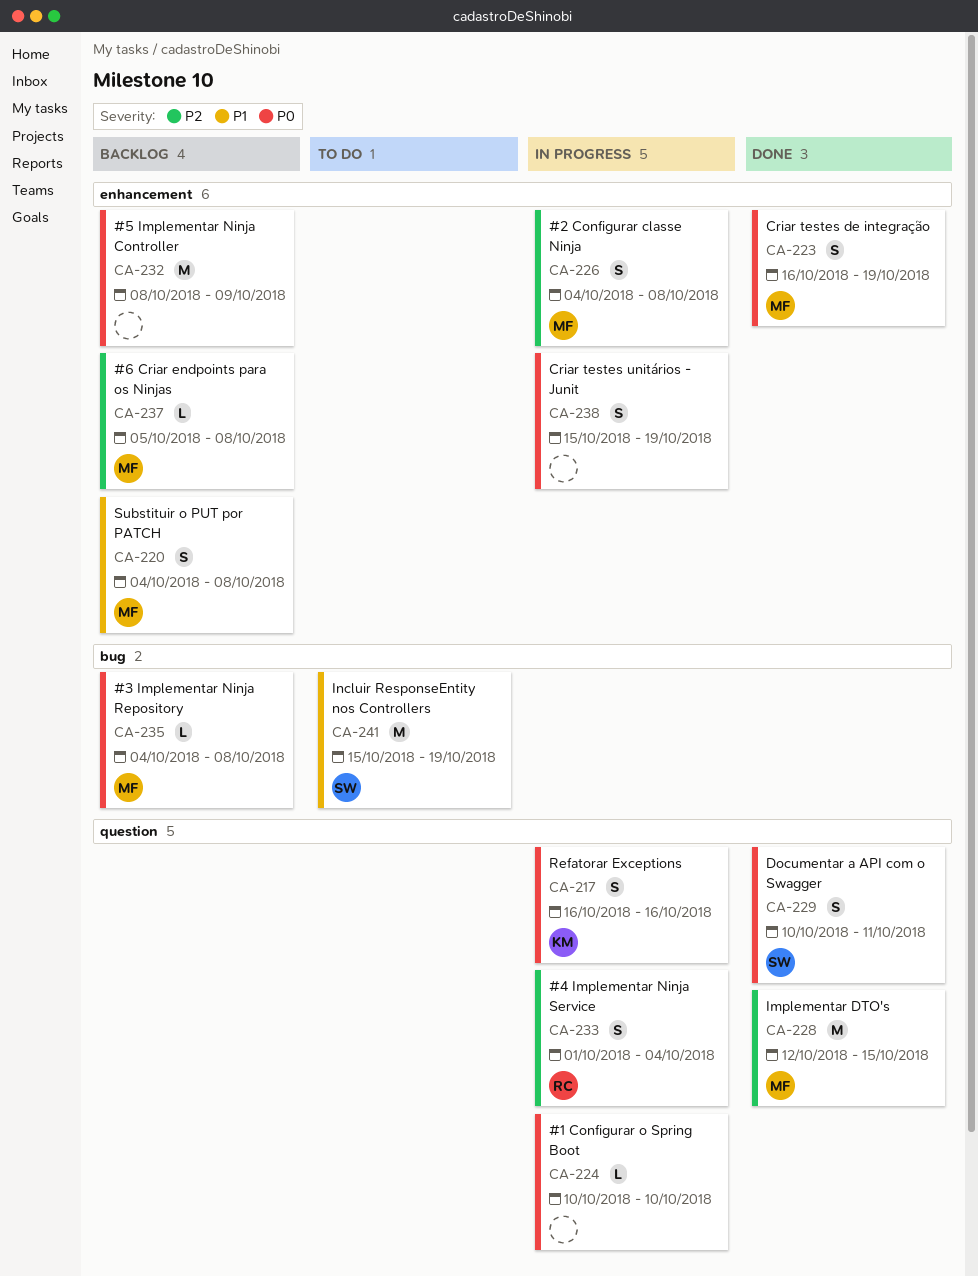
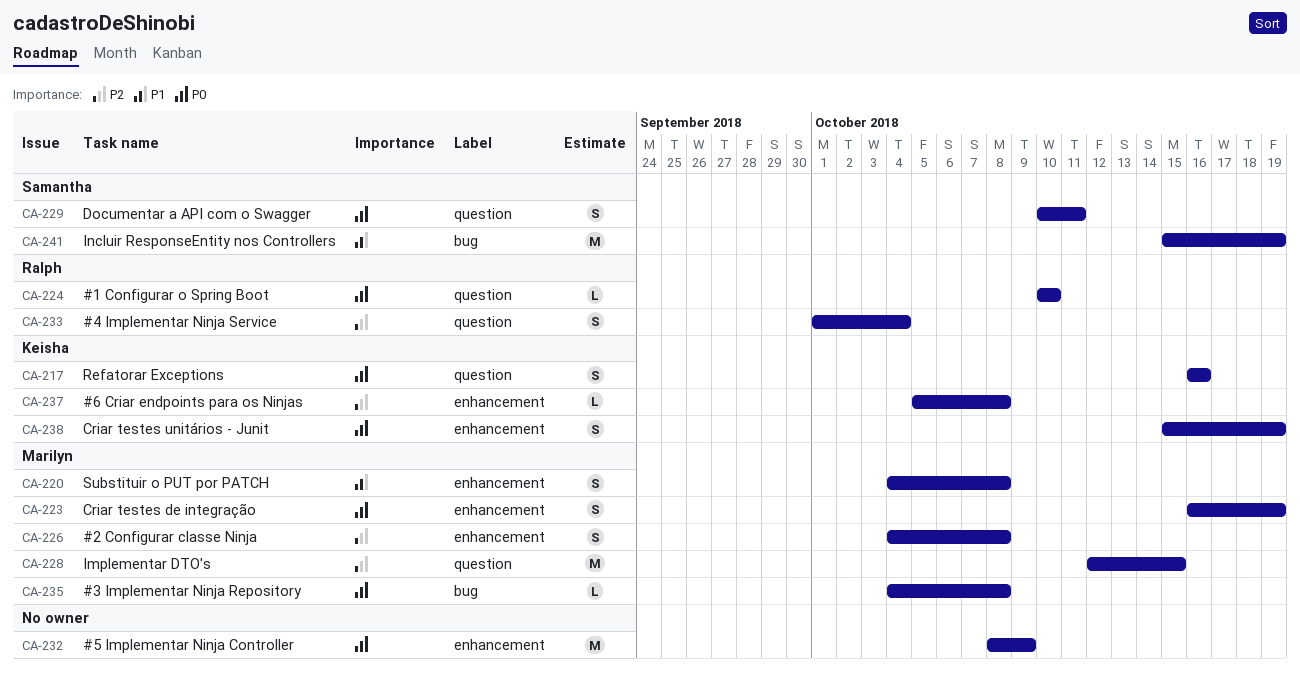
CA-224, owner: none -> Ralph
CA-237, owner: Marilyn -> Keisha
CA-238, owner: none -> Keisha

